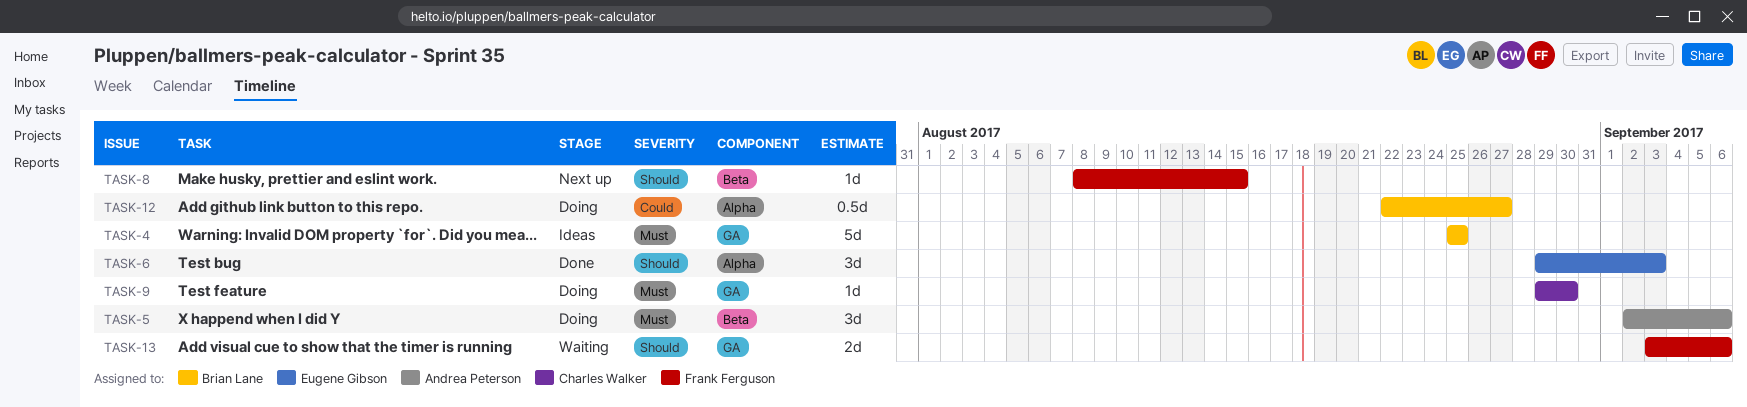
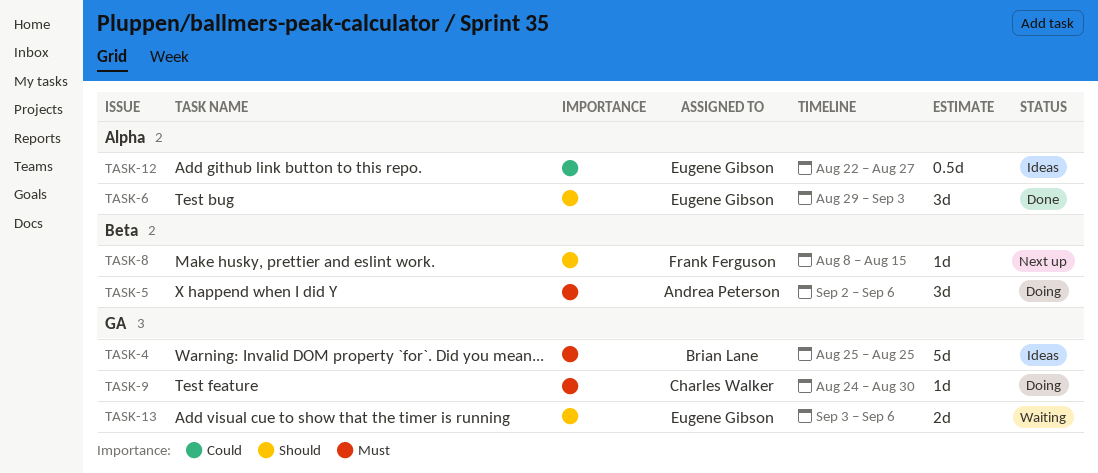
TASK-9, start: Aug 29 -> Aug 24
TASK-12, status: Doing -> Ideas
TASK-12, owner: Brian Lane -> Eugene Gibson
TASK-13, owner: Frank Ferguson -> Eugene Gibson

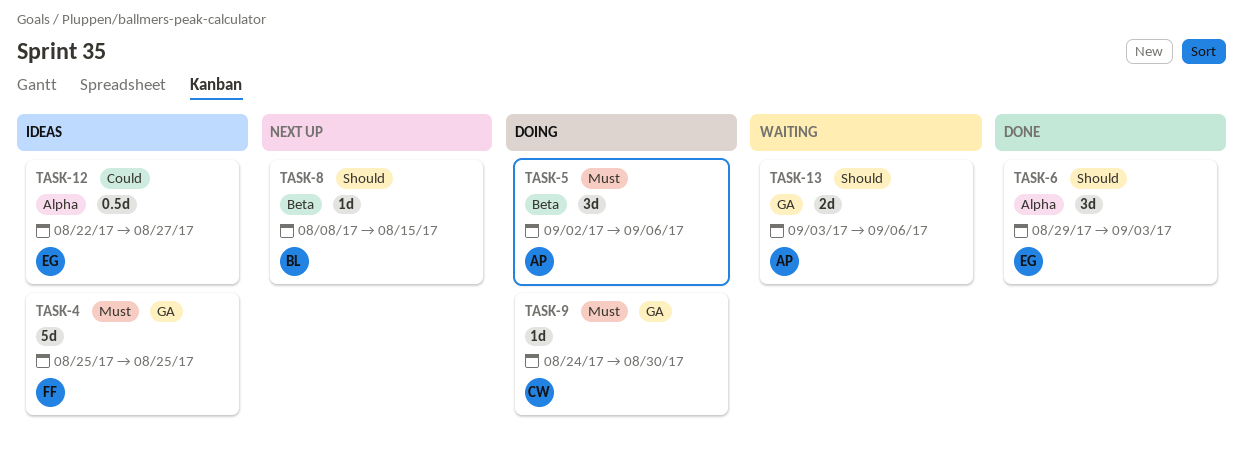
TASK-4, owner: Brian Lane -> Frank Ferguson
TASK-8, owner: Frank Ferguson -> Brian Lane
TASK-13, owner: Eugene Gibson -> Andrea Peterson

